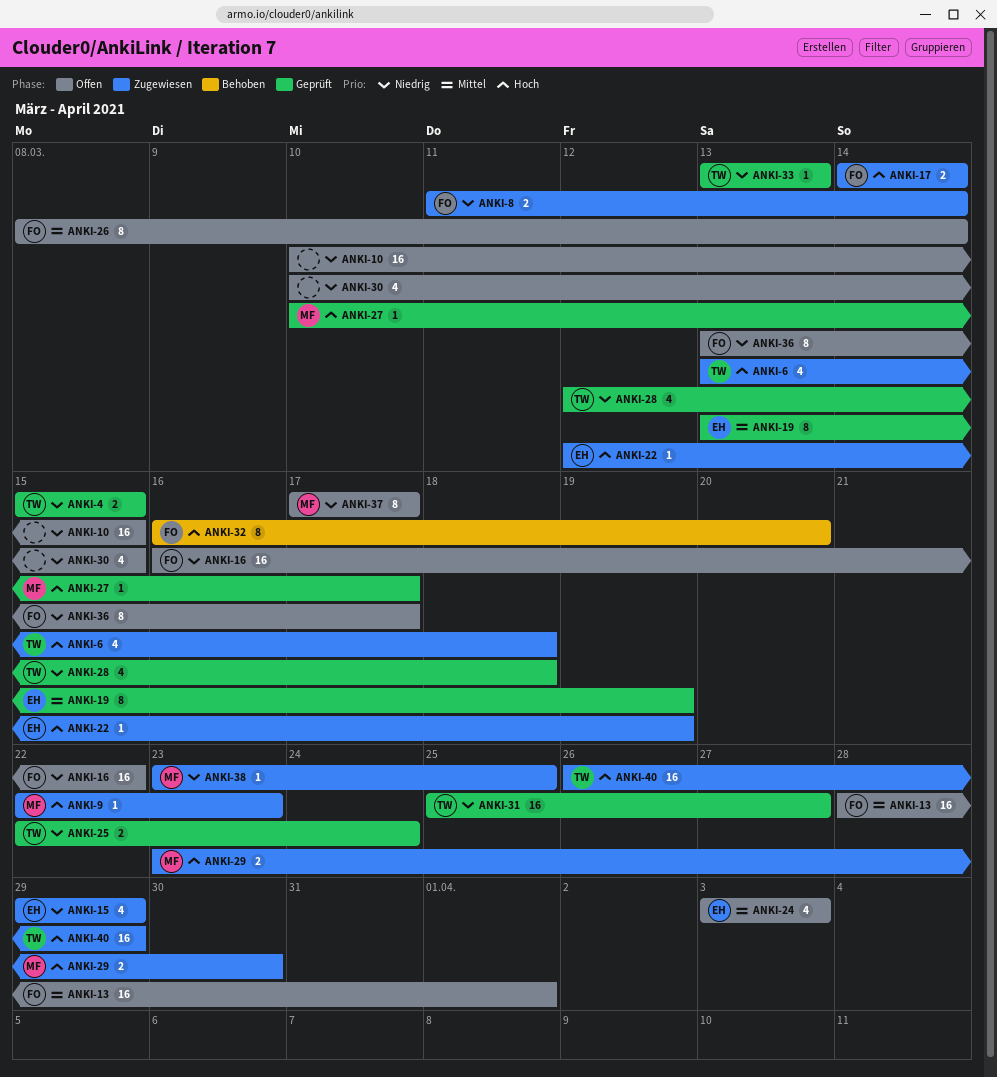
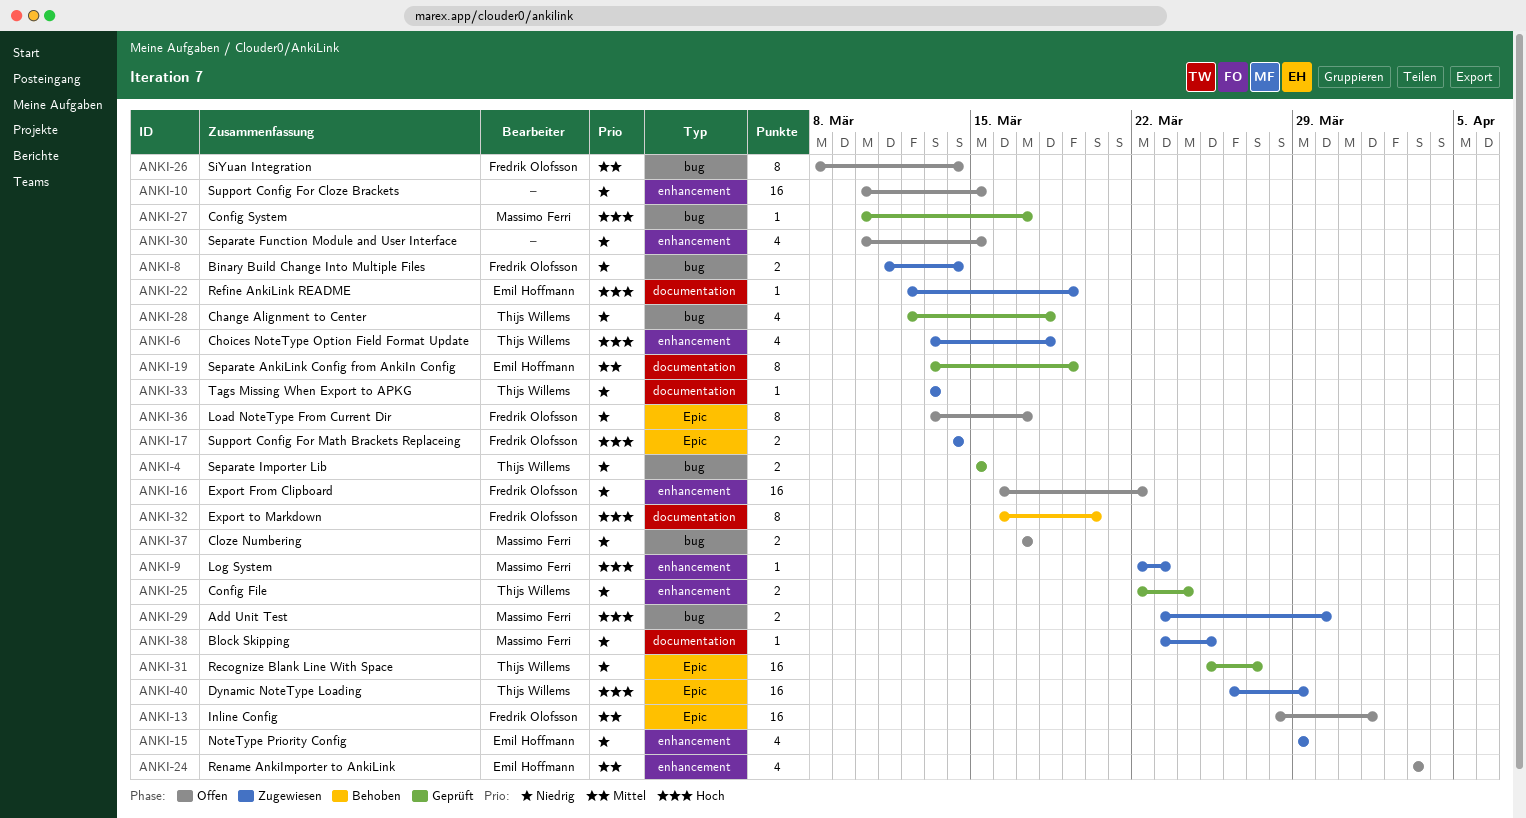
ANKI-33, status: Geprüft -> Zugewiesen
ANKI-37, estimate: 8 -> 2

